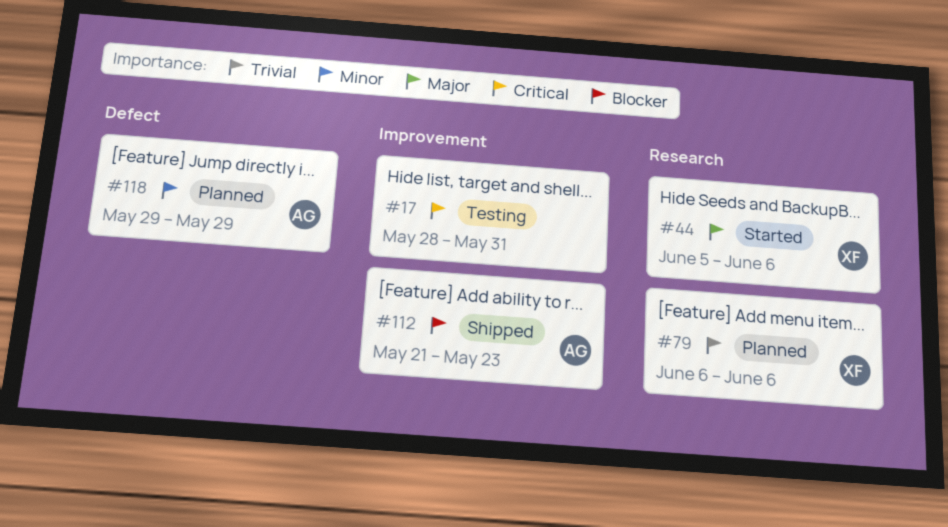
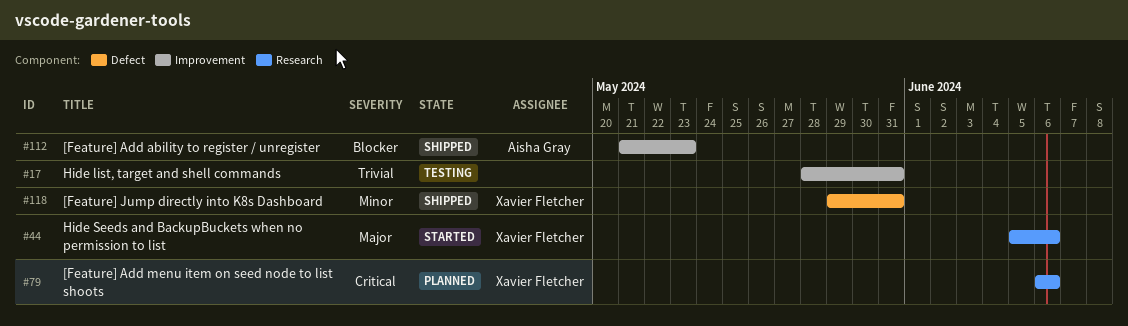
#17, priority: Critical -> Trivial
#79, priority: Trivial -> Critical
#118, status: Planned -> Shipped
#118, owner: Aisha Gray -> Xavier Fletcher
#118, due: May 29 -> May 31

